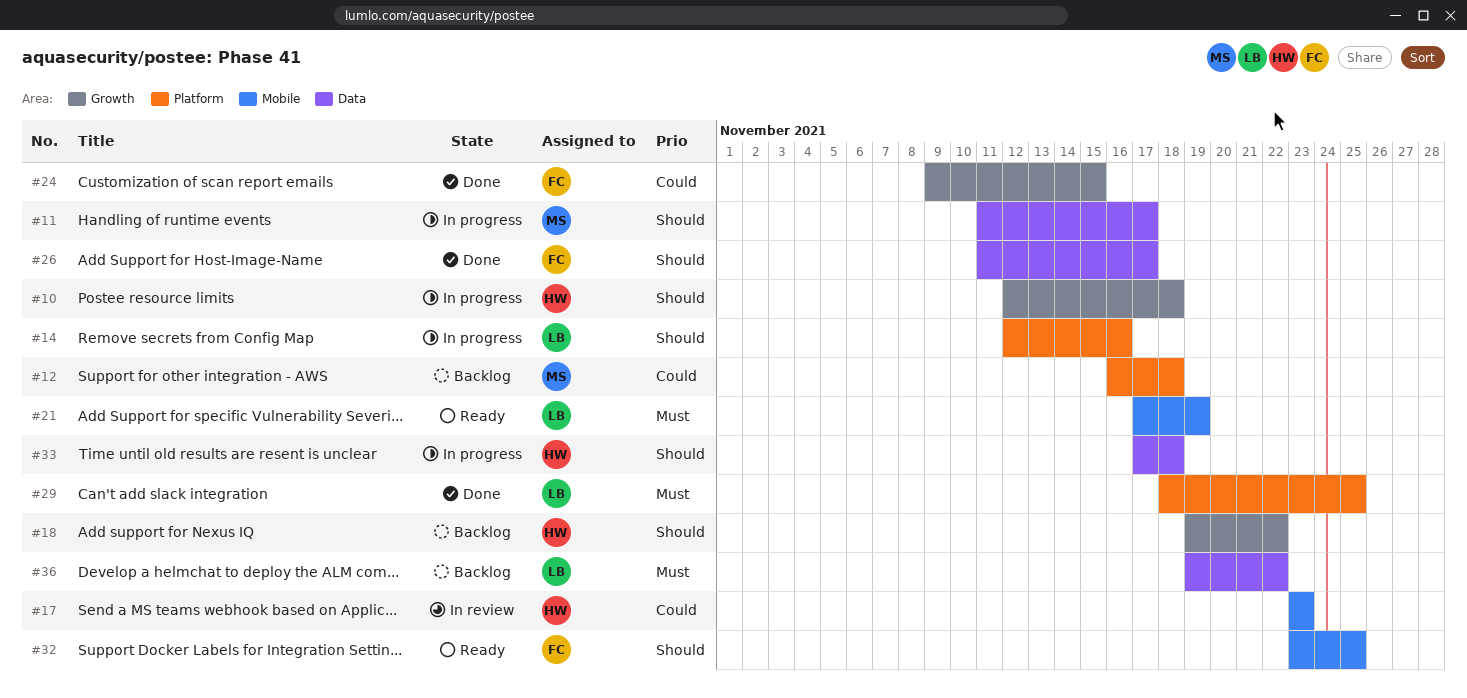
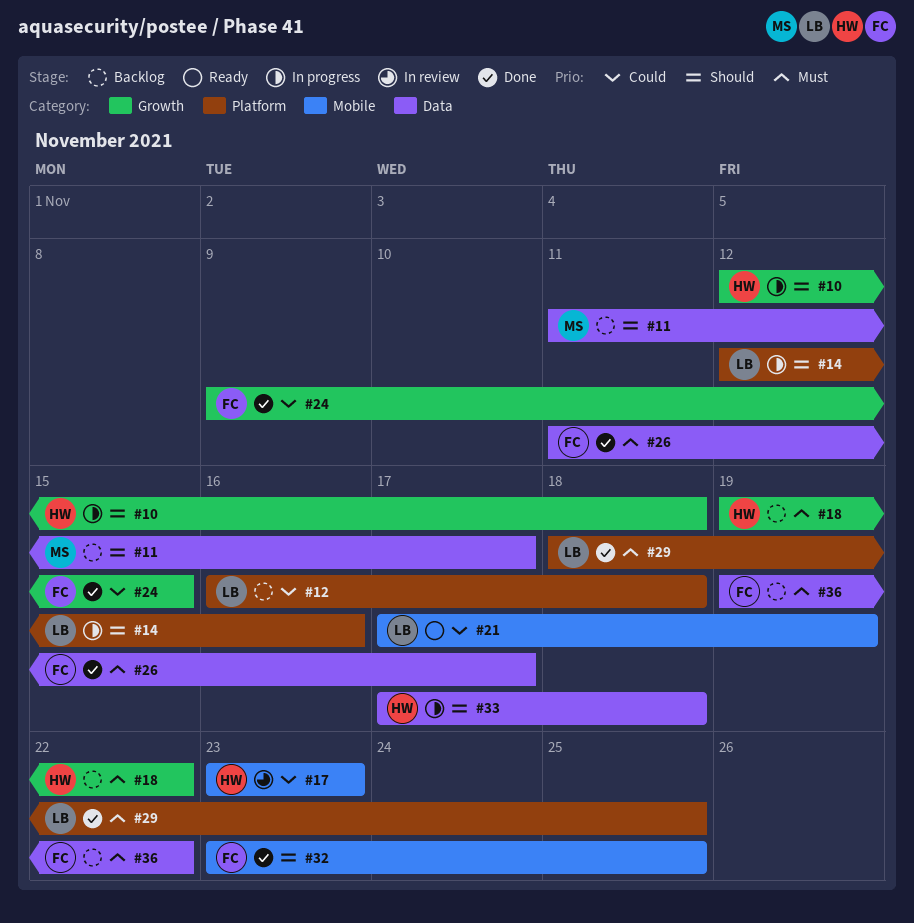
#11, status: In progress -> Backlog
#12, owner: MS -> LB
#18, priority: Should -> Must
#21, priority: Must -> Could
#26, priority: Should -> Must
#32, status: Ready -> Done
#36, owner: LB -> FC

